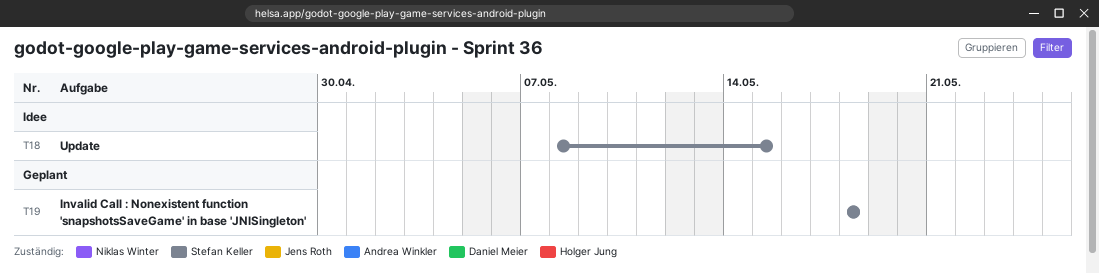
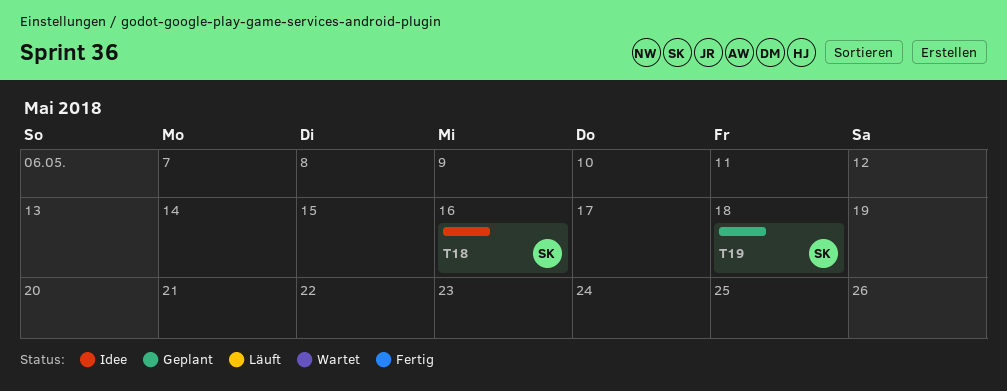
T18, due: May 15 -> May 16

